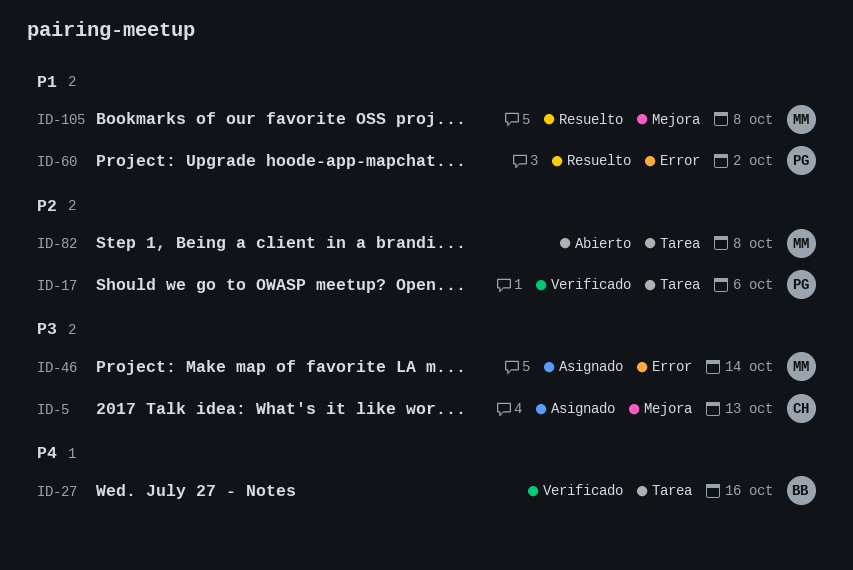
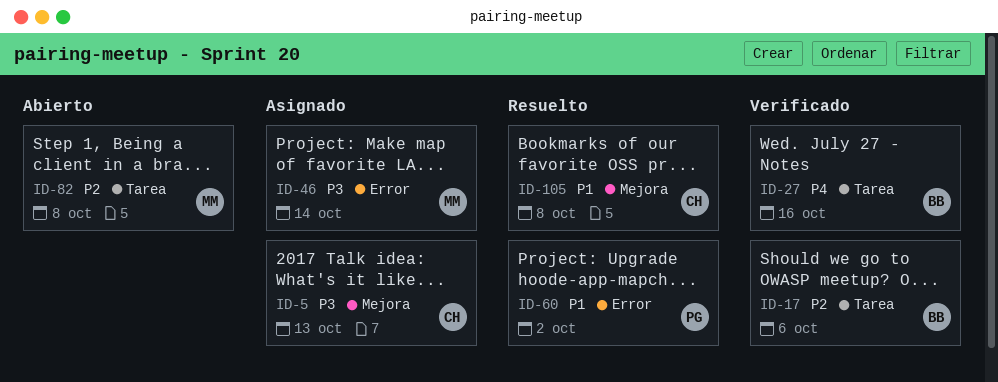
ID-17, owner: PG -> BB
ID-105, owner: MM -> CH

